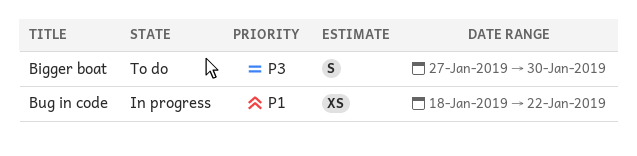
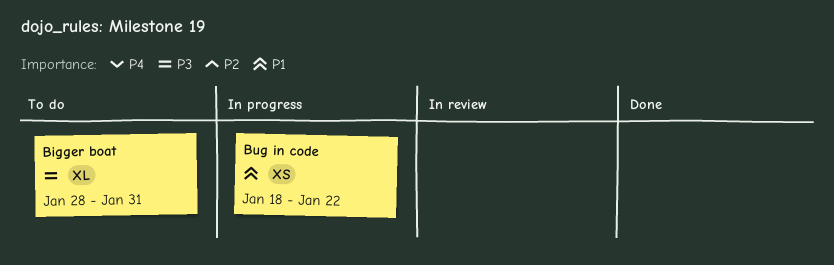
Bigger boat, estimate: S -> XL
Bigger boat, start: Jan 27 -> Jan 28
Bigger boat, due: Jan 30 -> Jan 31

